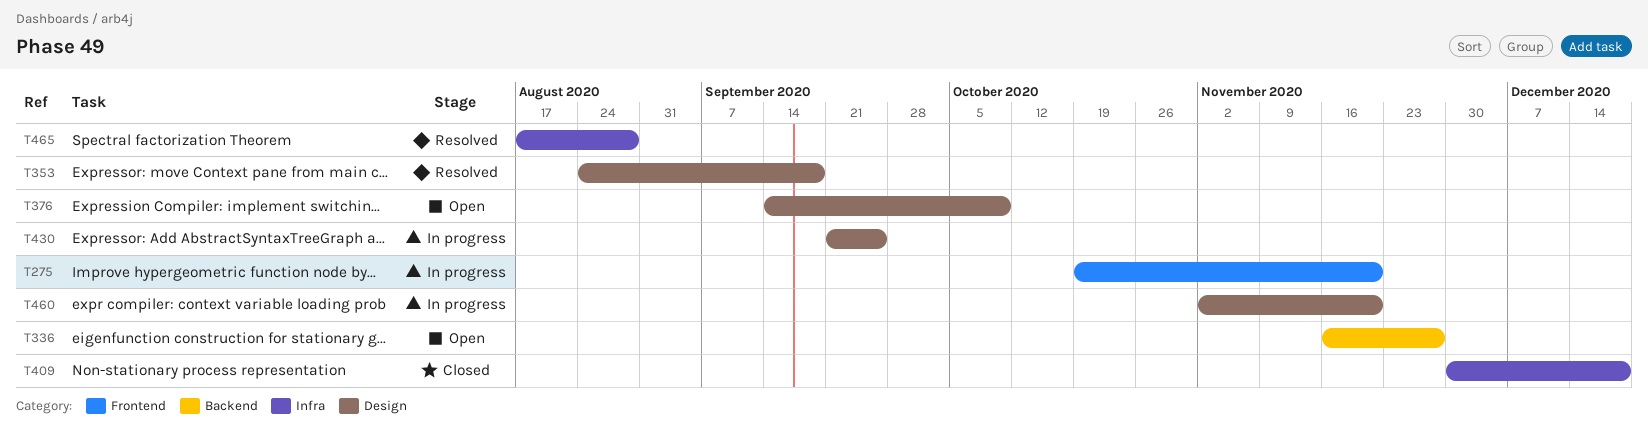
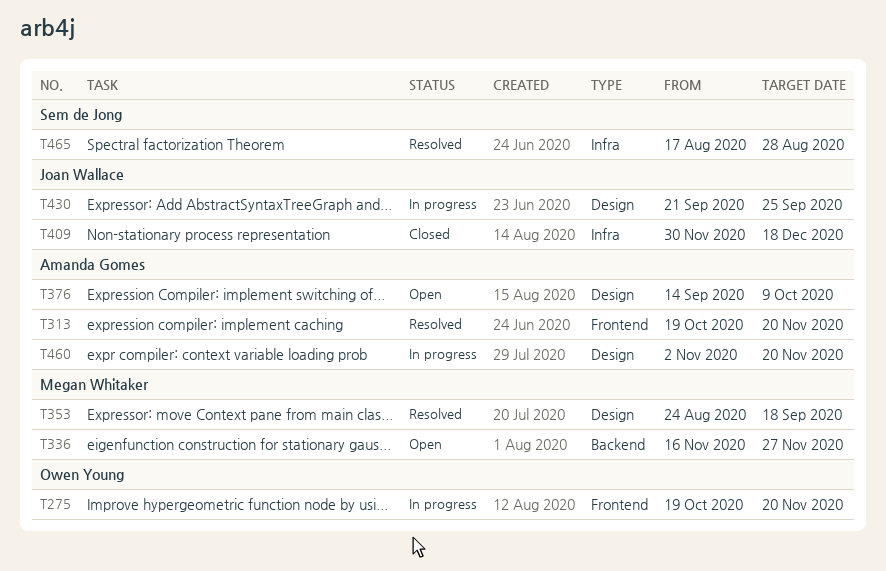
T313: none -> present

